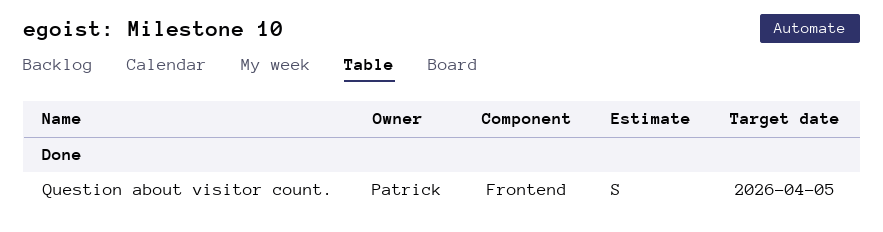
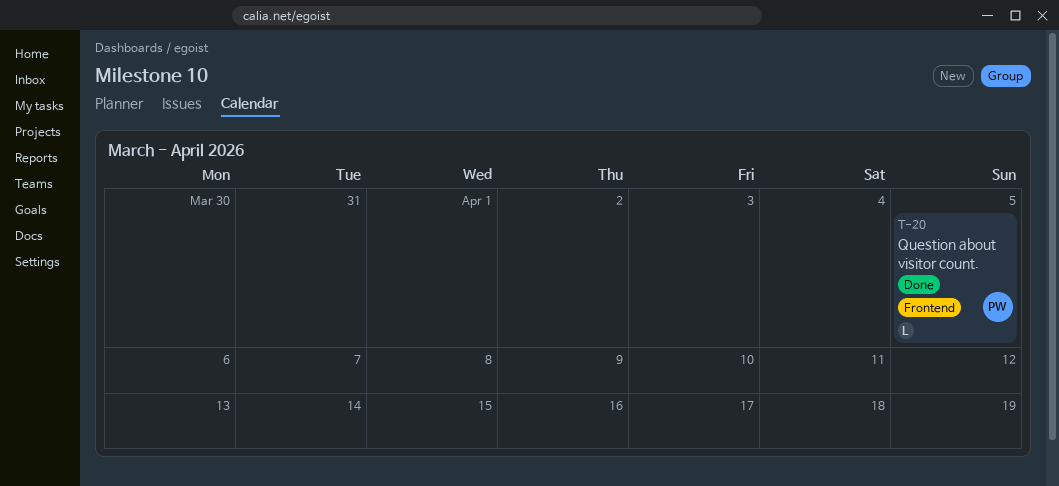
Question about visitor count., estimate: S -> L

